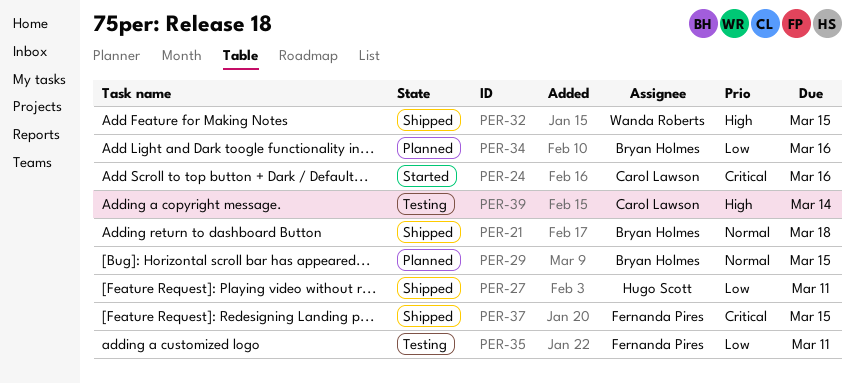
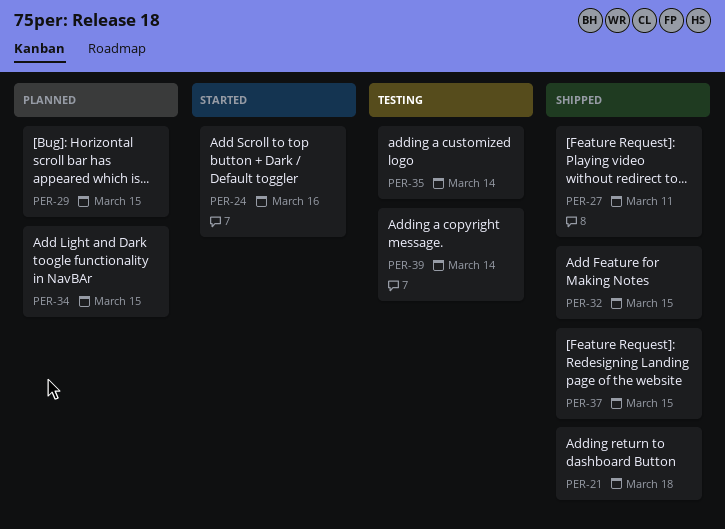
PER-34, due: Mar 16 -> Mar 15
PER-35, due: Mar 11 -> Mar 14

